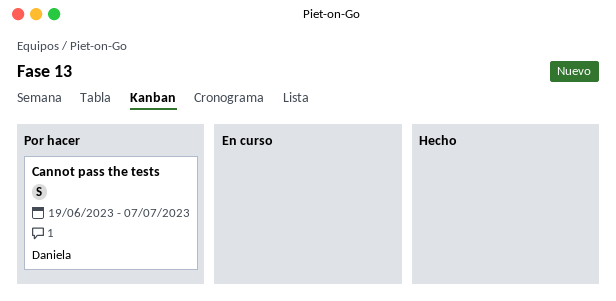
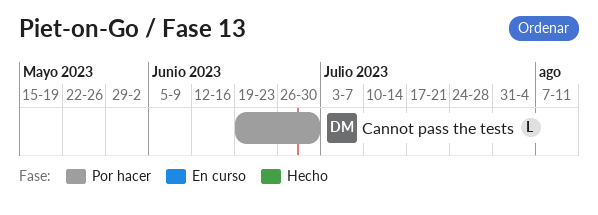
Cannot pass the tests, estimate: S -> L
Cannot pass the tests, due: Jul 7 -> Jun 30

